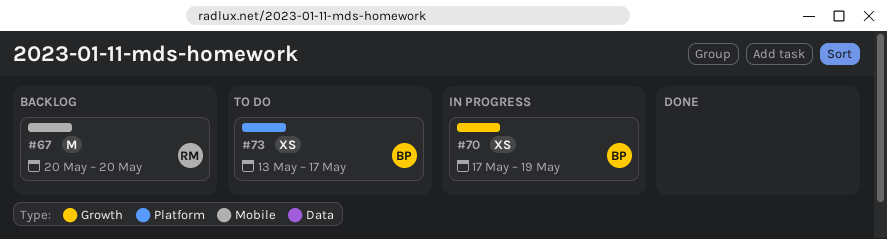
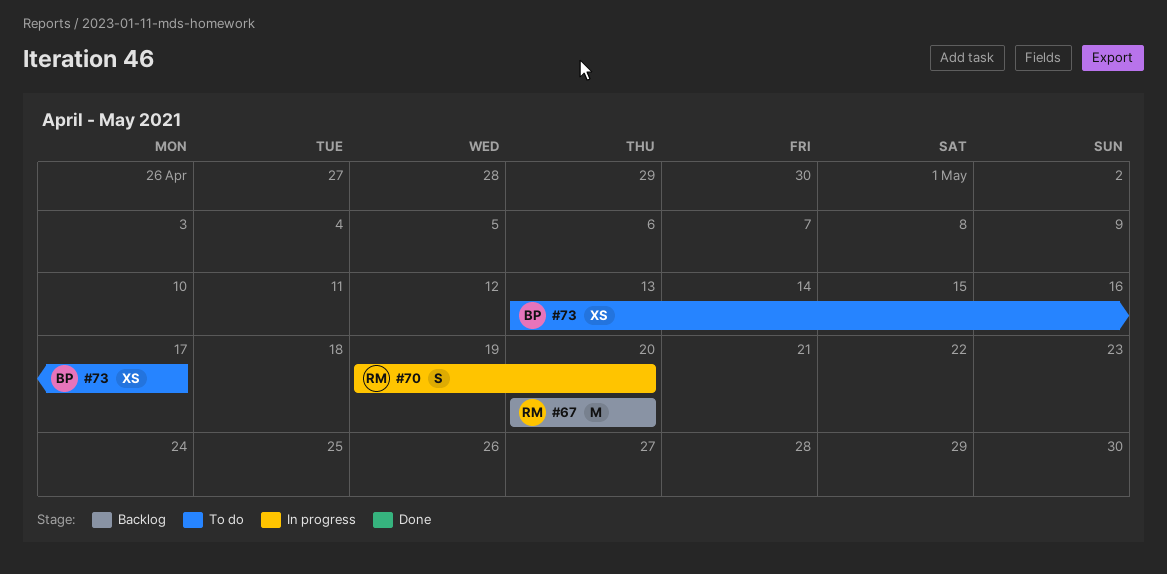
#70, owner: BP -> RM
#70, estimate: XS -> S
#70, start: May 17 -> May 19
#70, due: May 19 -> May 20

